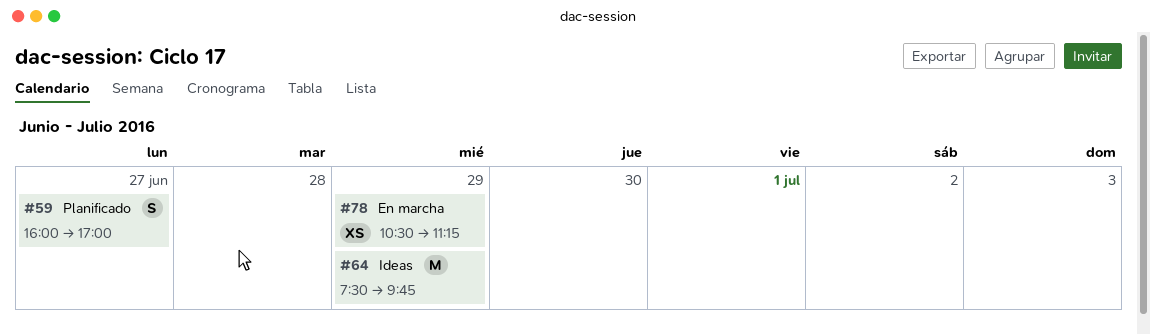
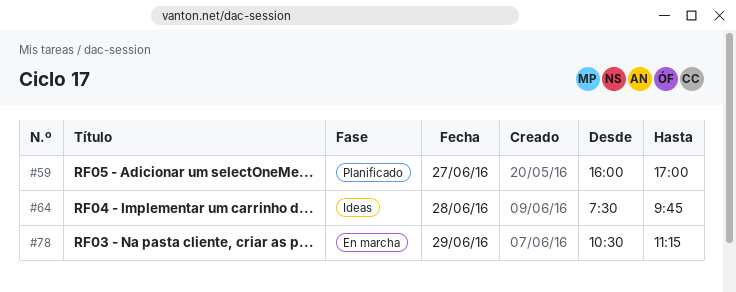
#64, day: Jun 29 -> Jun 28

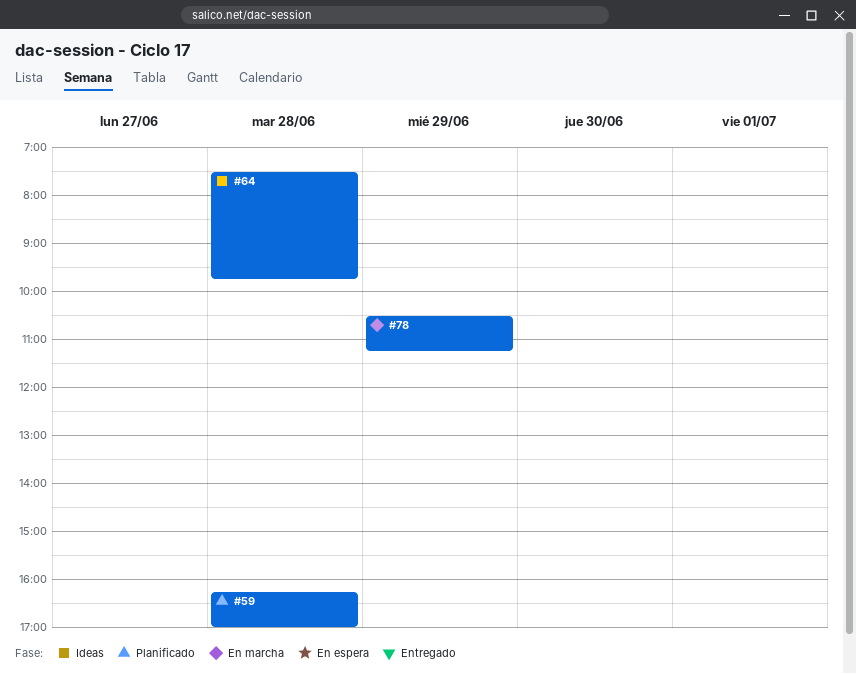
#59, day: Jun 27 -> Jun 28
#59, begins: 16:00 -> 16:15

